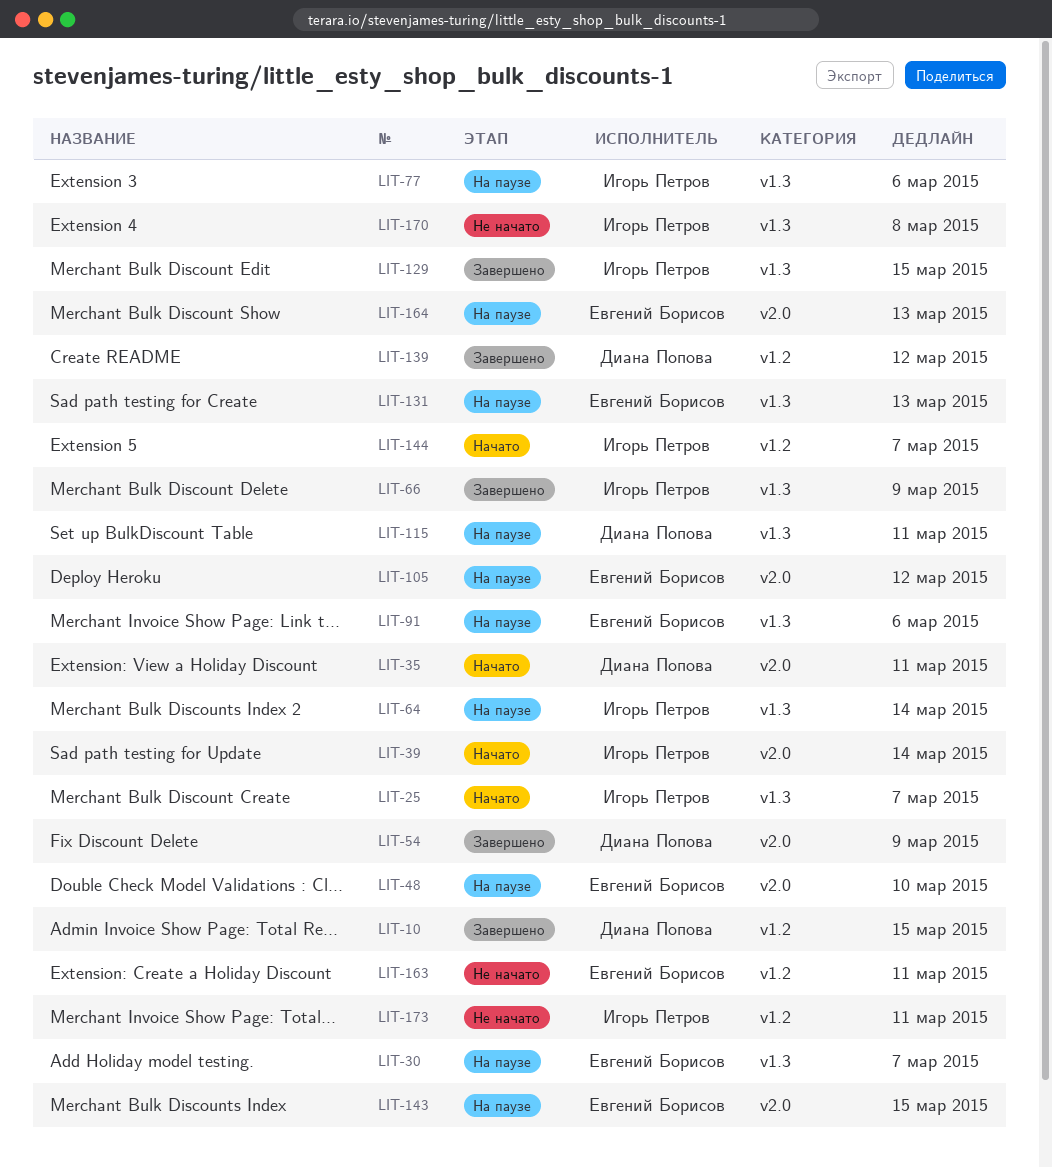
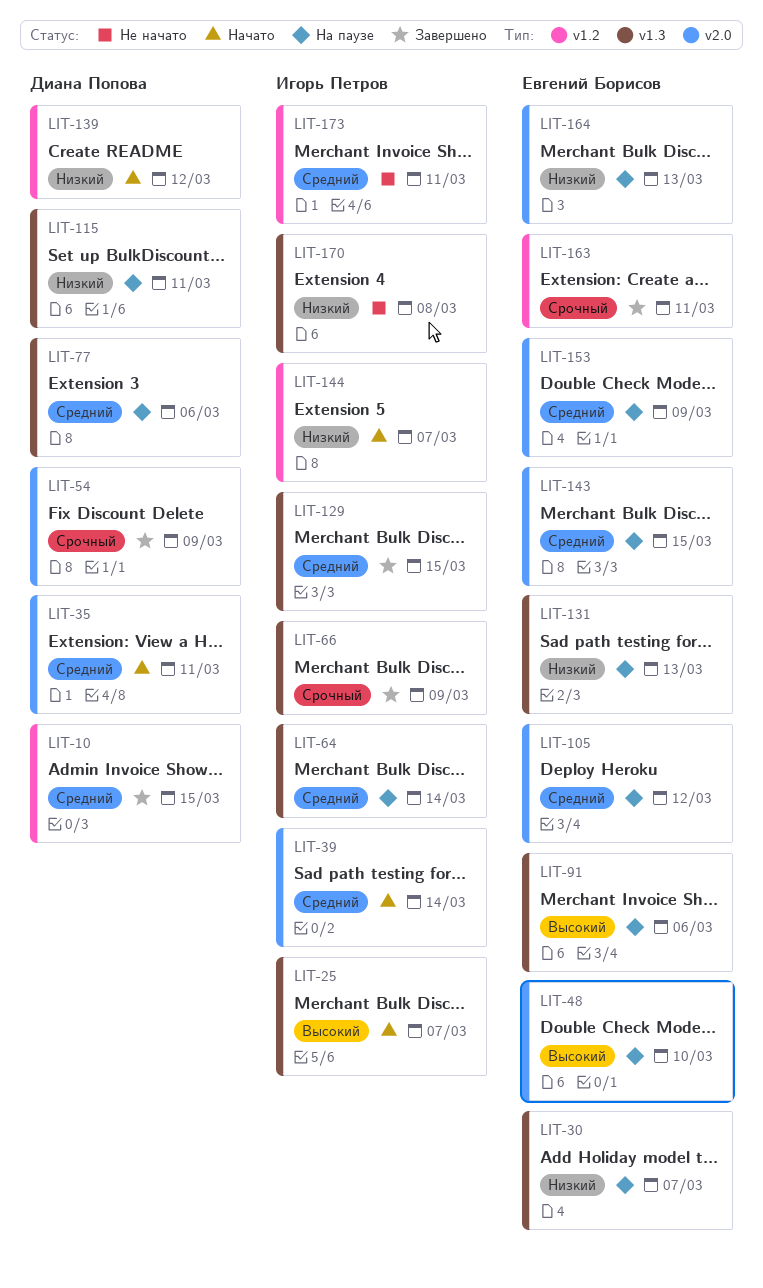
LIT-77, owner: Игорь Петров -> Диана Попова
LIT-139, status: Завершено -> Начато
LIT-153: none -> present
LIT-163, status: Не начато -> Завершено

